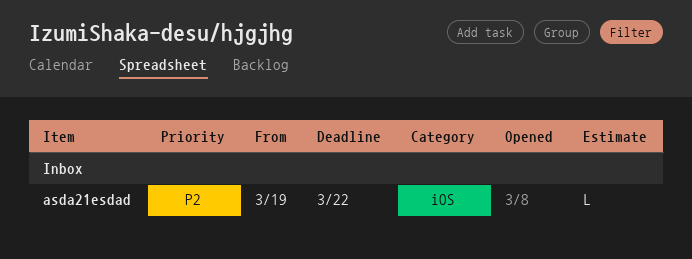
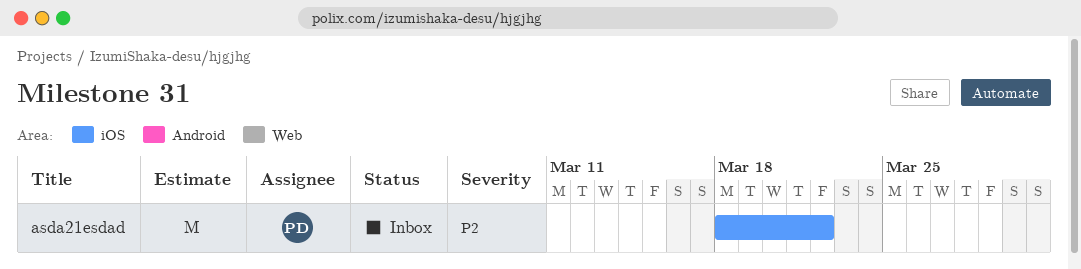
asda21esdad, estimate: L -> M
asda21esdad, start: Mar 19 -> Mar 18

